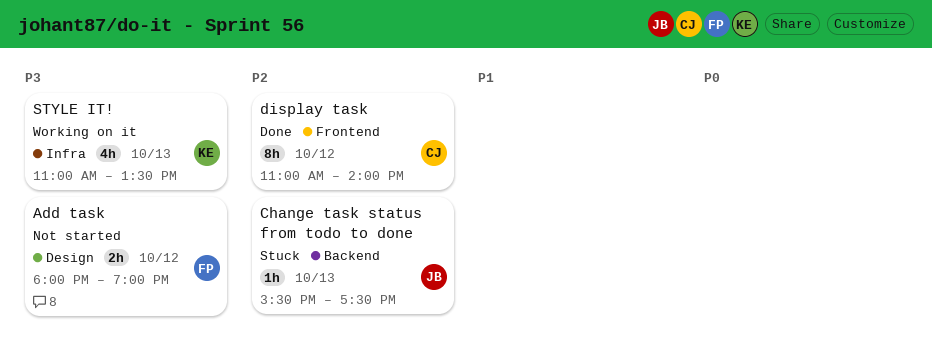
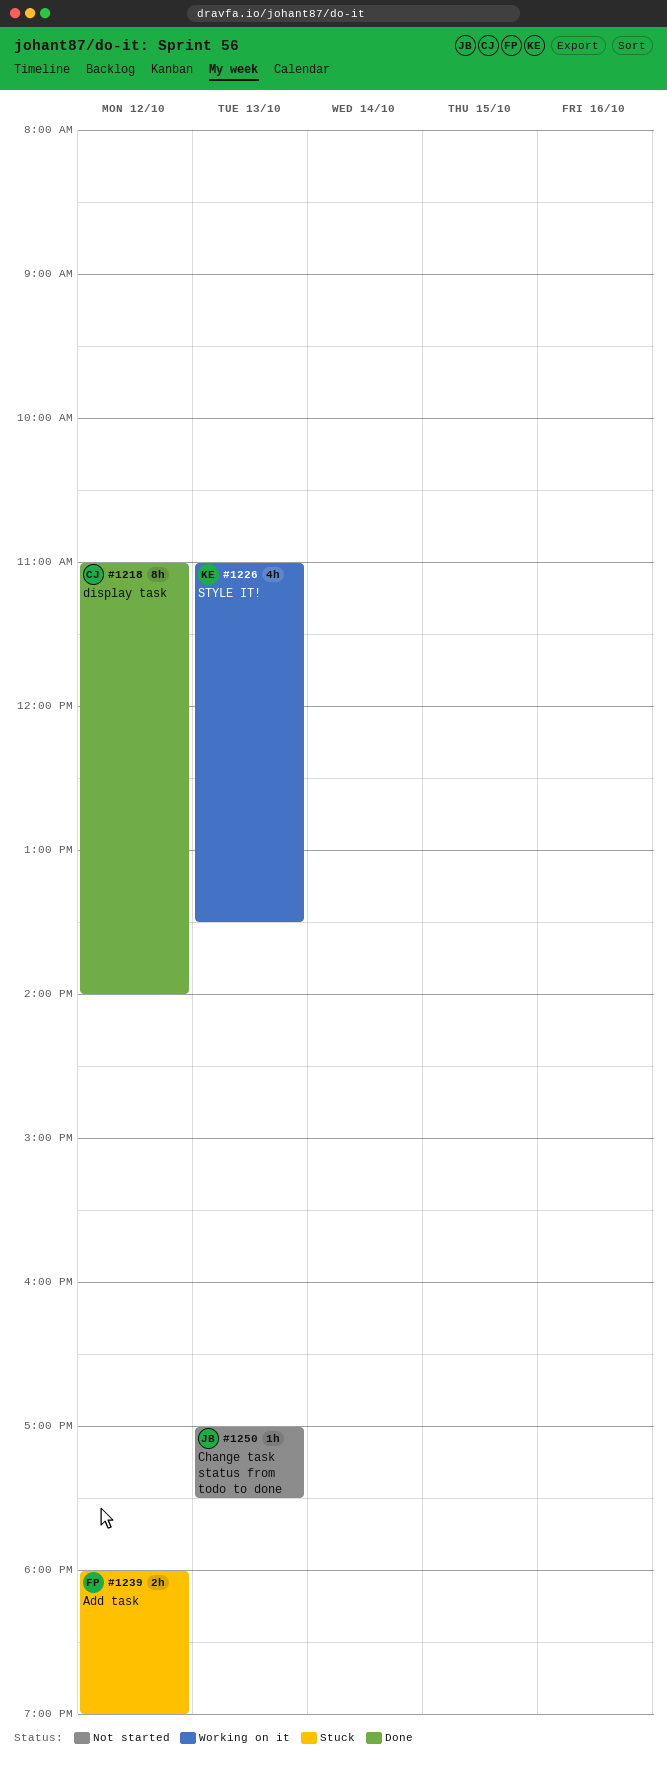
Add task, status: Not started -> Stuck
Change task status from todo to done, status: Stuck -> Not started
Change task status from todo to done, begins: 15:30 -> 17:00

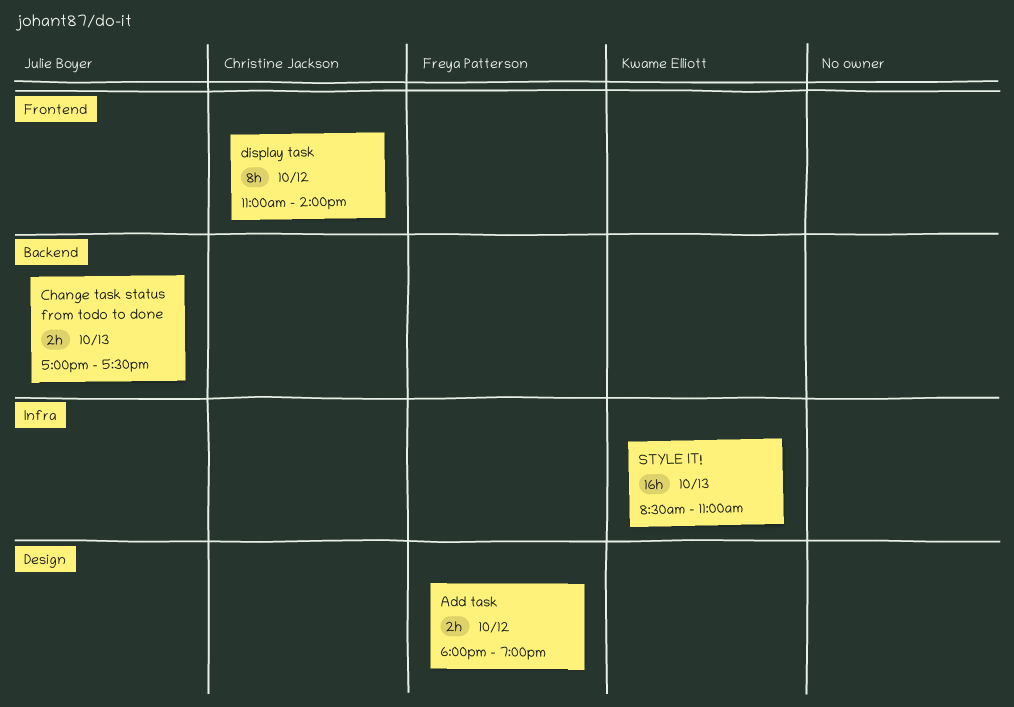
Change task status from todo to done, estimate: 1h -> 2h
STYLE IT!, estimate: 4h -> 16h
STYLE IT!, begins: 11:00 -> 08:30
STYLE IT!, ends: 13:30 -> 11:00

